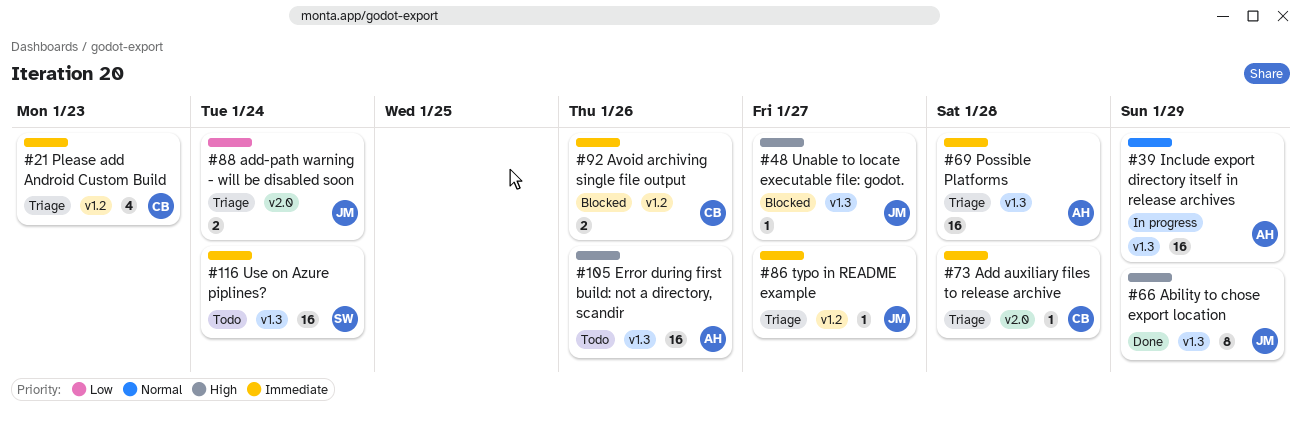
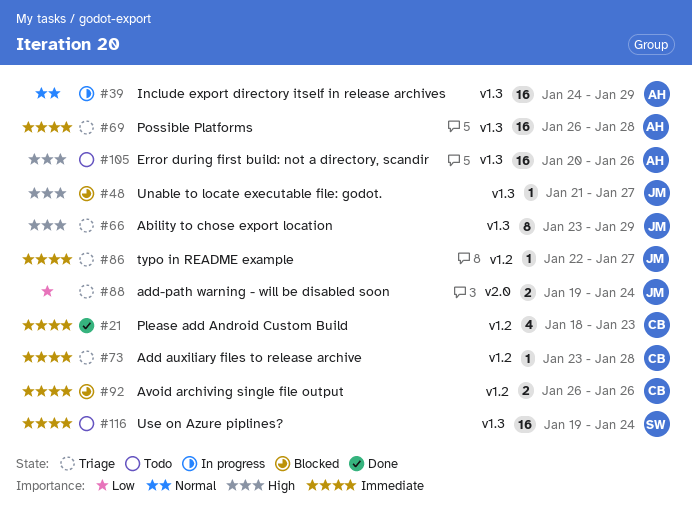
#21, status: Triage -> Done
#66, status: Done -> Triage
#73, label: v2.0 -> v1.2

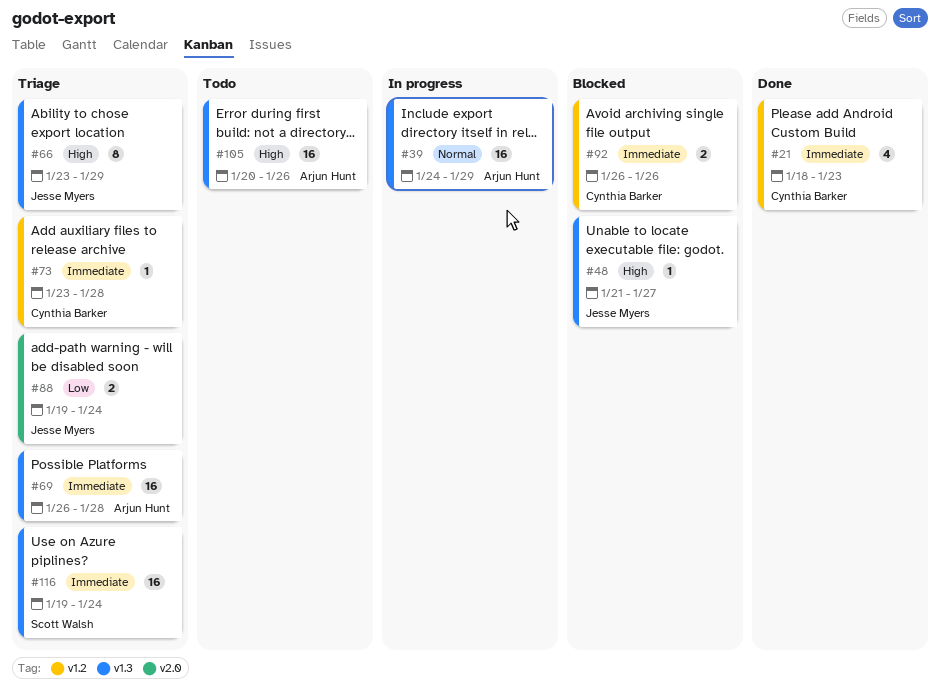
#86: present -> none
#116, status: Todo -> Triage

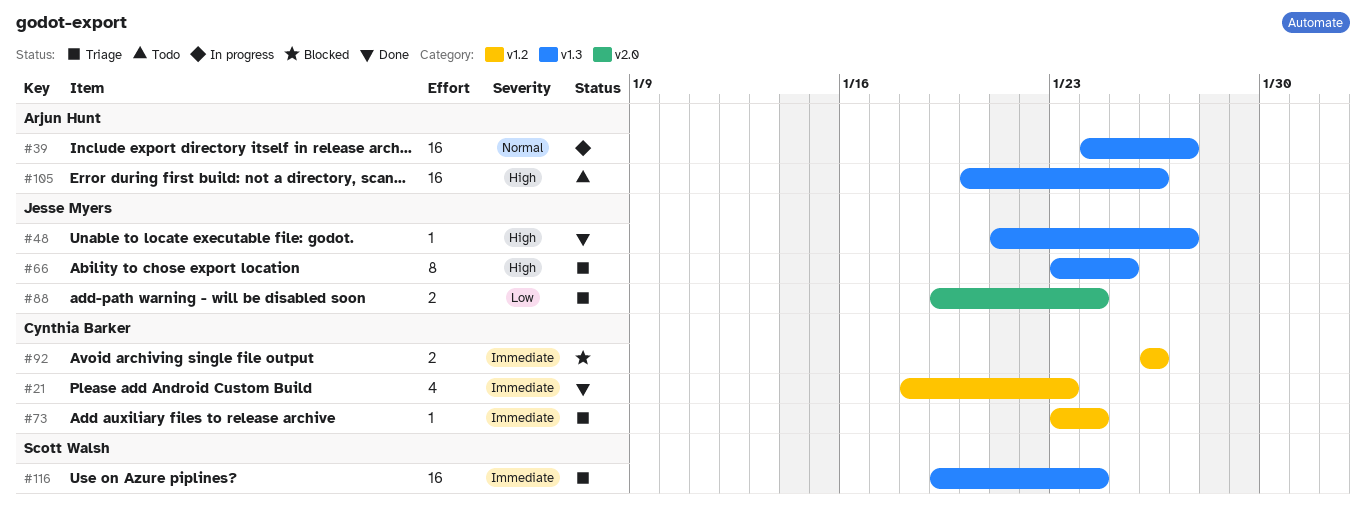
#39, due: Jan 29 -> Jan 27
#48, status: Blocked -> Done
#66, due: Jan 29 -> Jan 25
#69: present -> none
#73, due: Jan 28 -> Jan 24

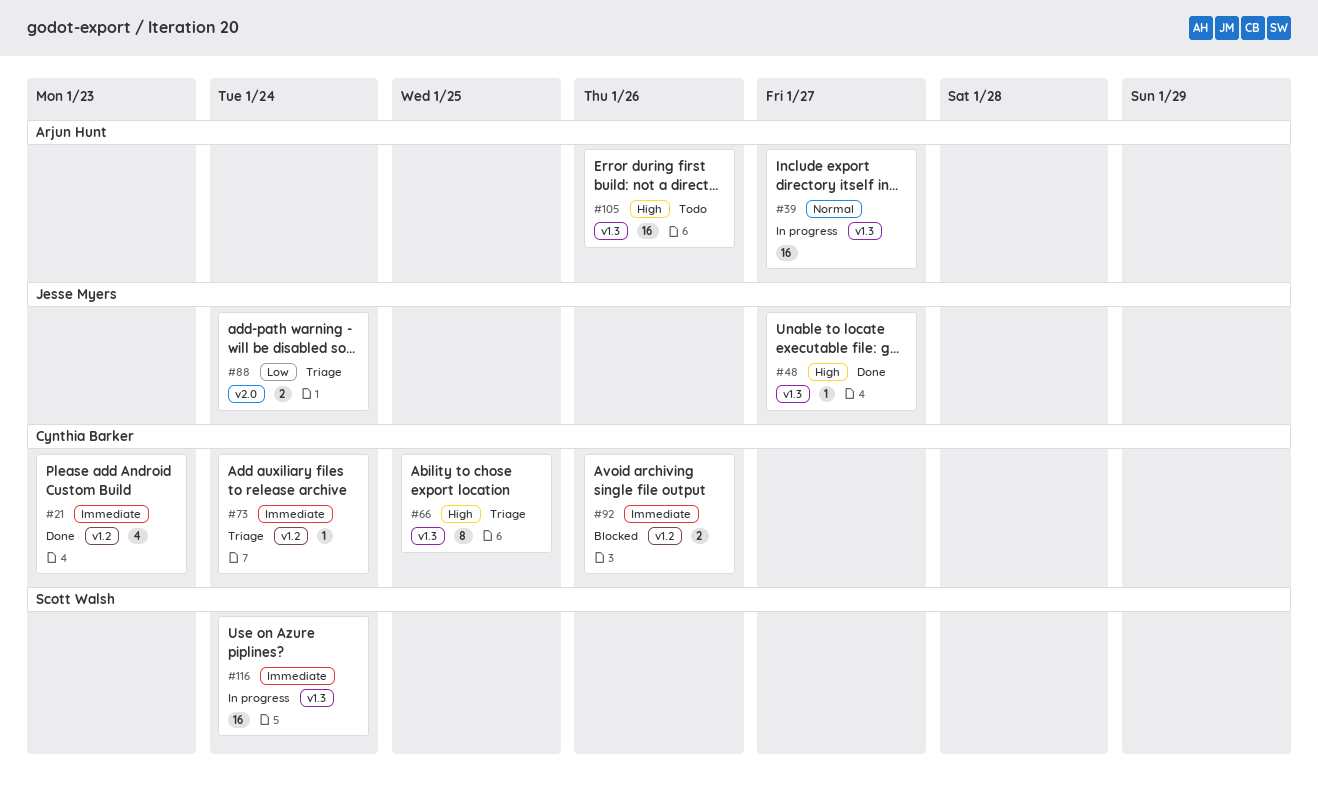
#66, owner: Jesse Myers -> Cynthia Barker
#116, status: Triage -> In progress

